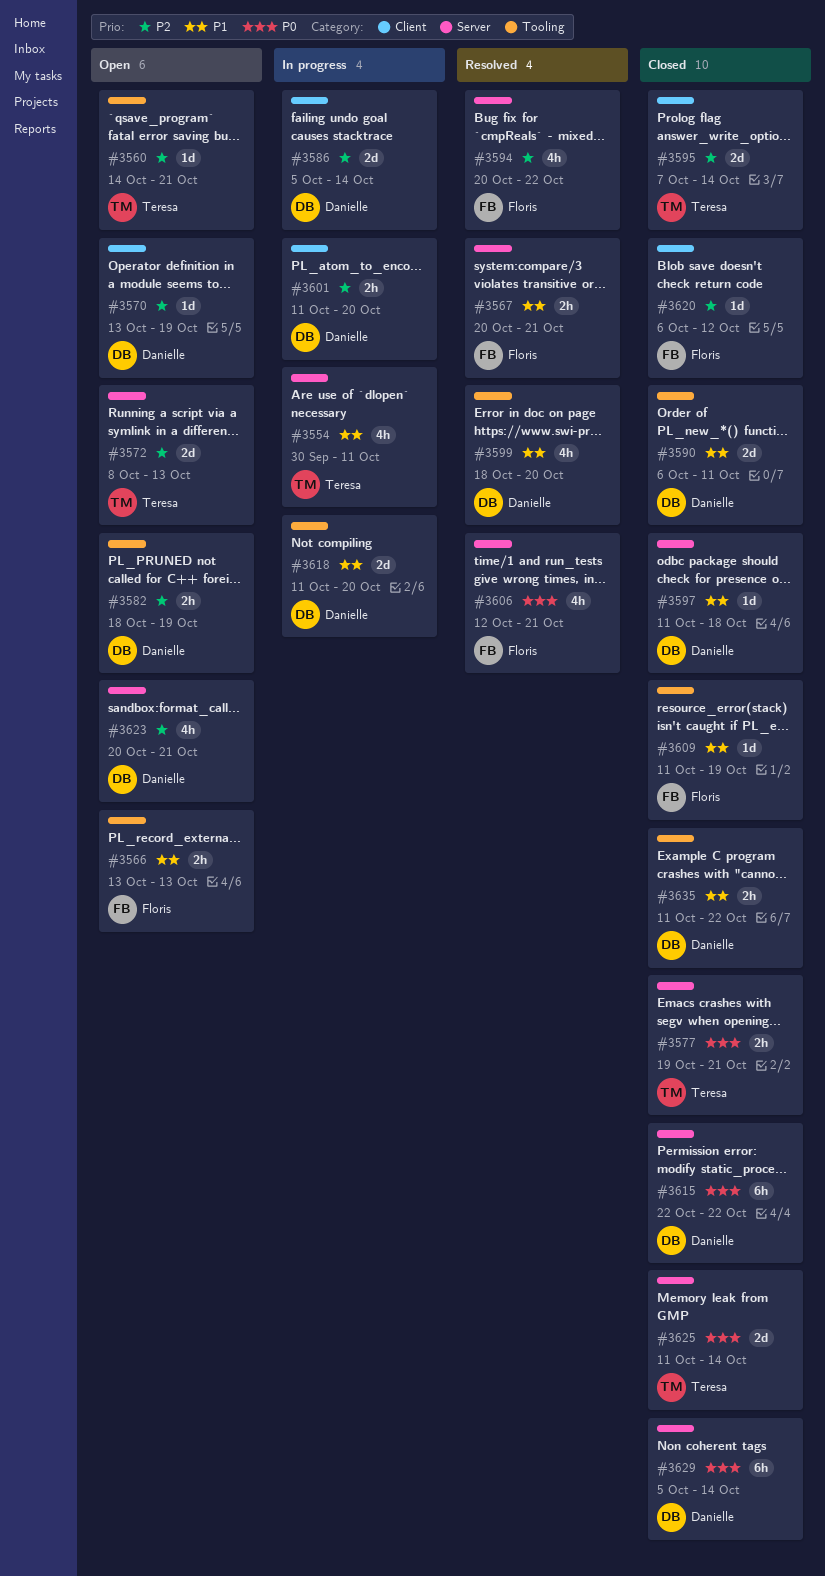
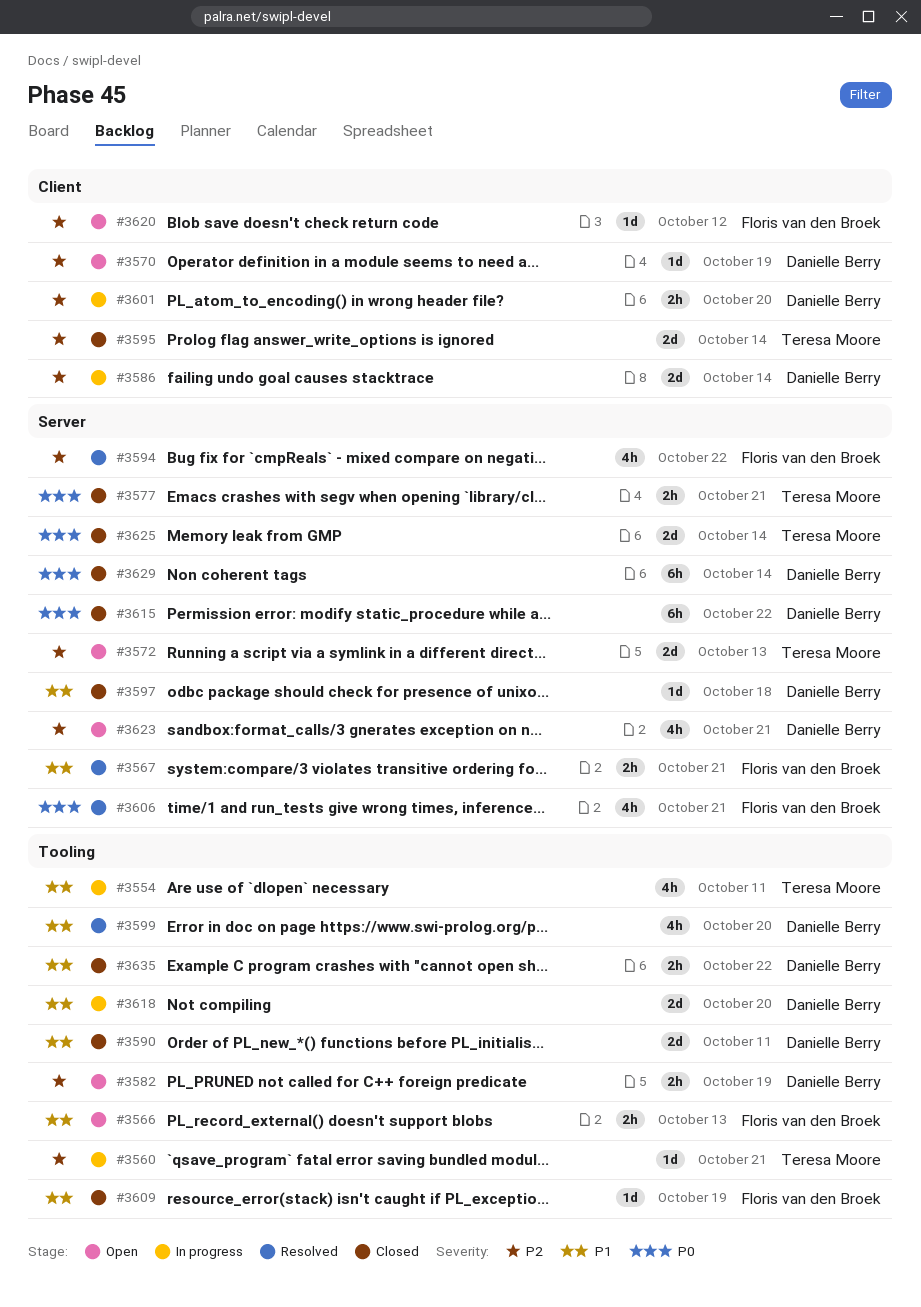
#3554, label: Server -> Tooling
#3560, status: Open -> In progress
#3620, status: Closed -> Open

